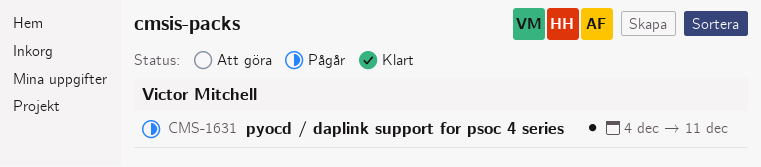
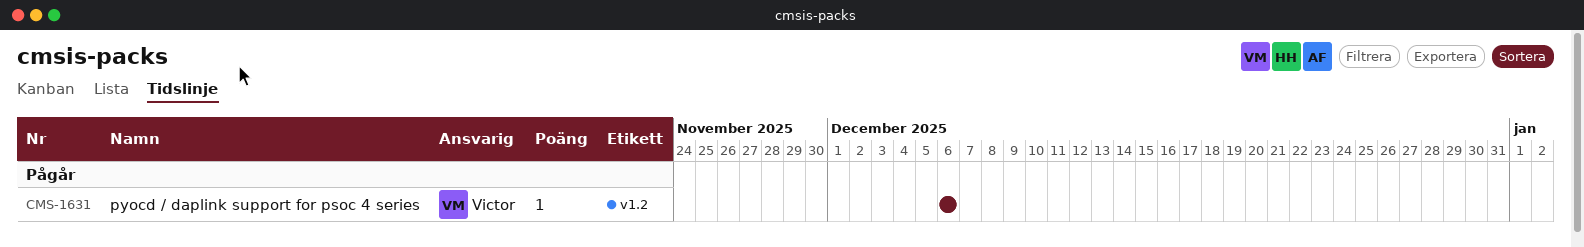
CMS-1631, start: Dec 4 -> Dec 6
CMS-1631, due: Dec 11 -> Dec 6

